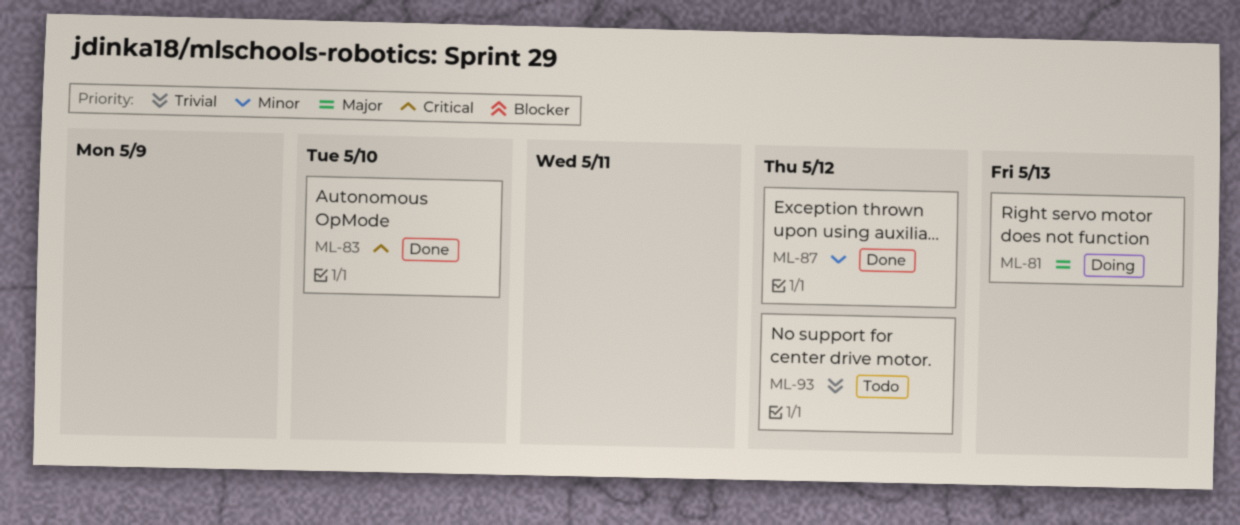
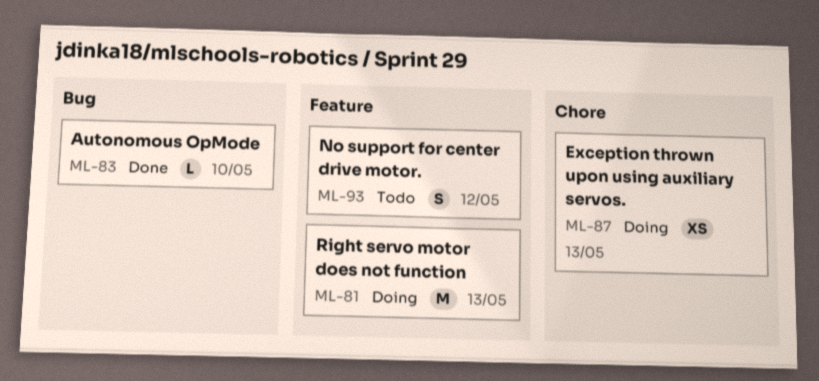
ML-87, status: Done -> Doing
ML-87, due: May 12 -> May 13

